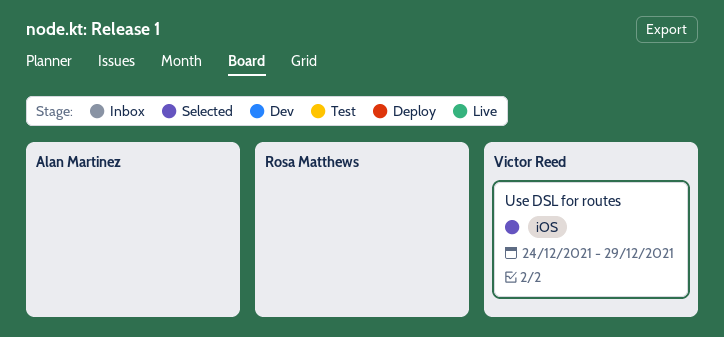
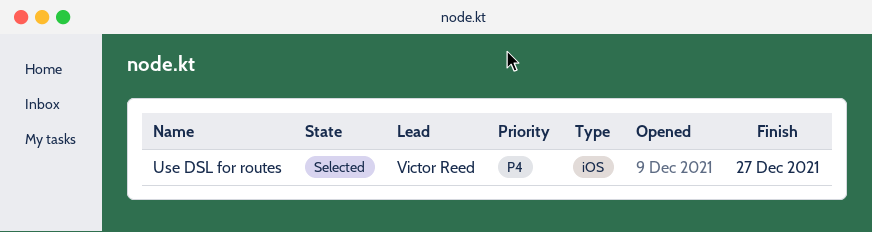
Use DSL for routes, due: Dec 29 -> Dec 27

